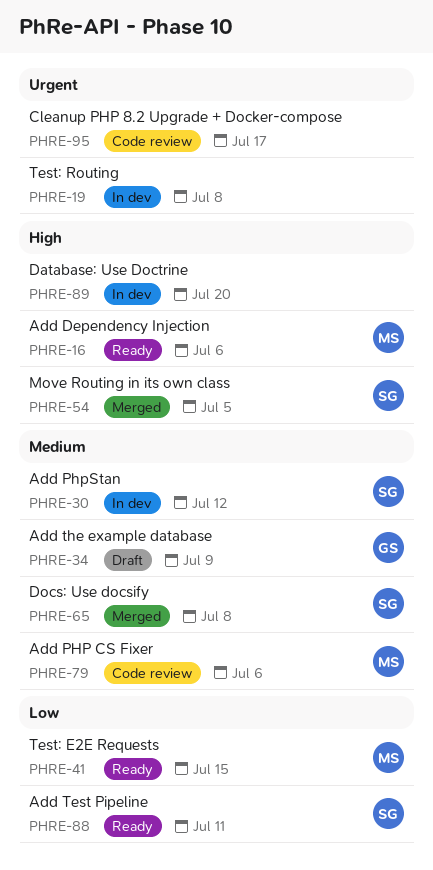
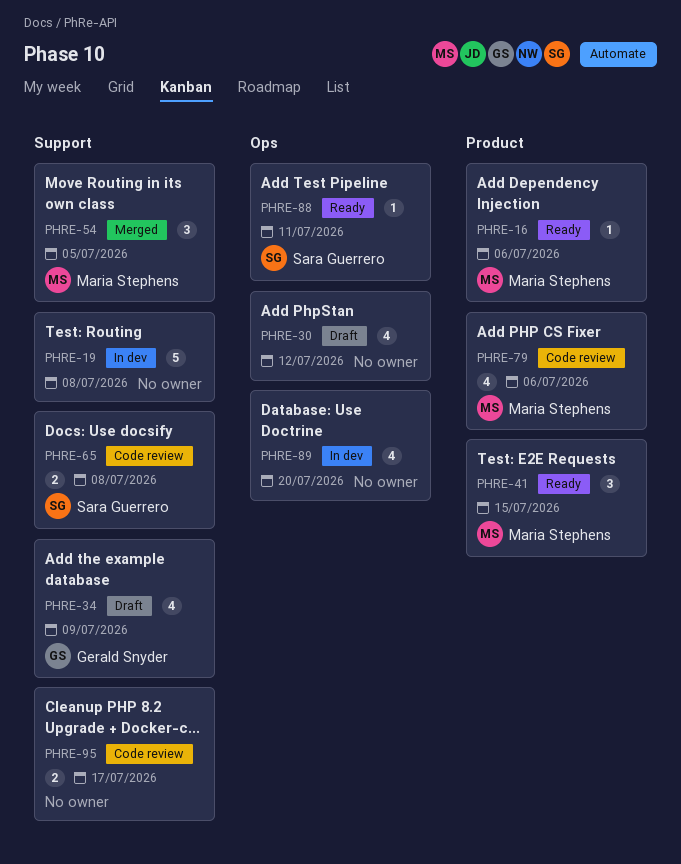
PHRE-30, status: In dev -> Draft
PHRE-30, owner: Sara Guerrero -> none
PHRE-54, owner: Sara Guerrero -> Maria Stephens
PHRE-65, status: Merged -> Code review

